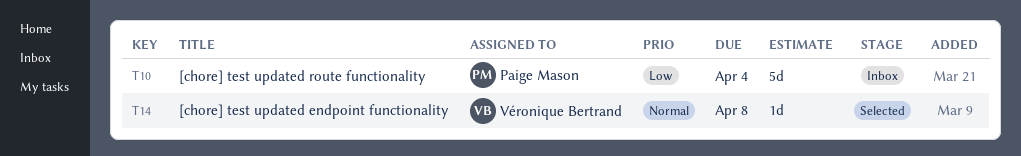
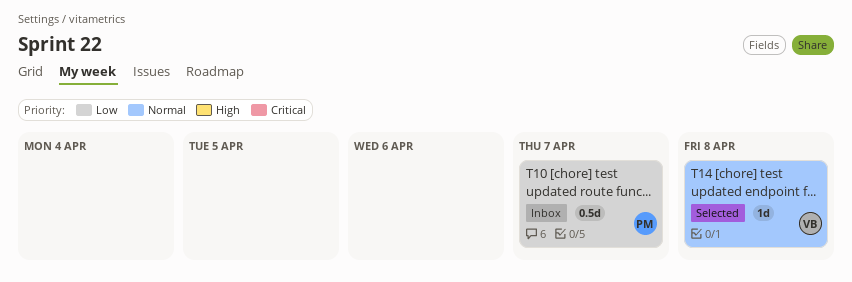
T10, estimate: 5d -> 0.5d
T10, due: Apr 4 -> Apr 7

